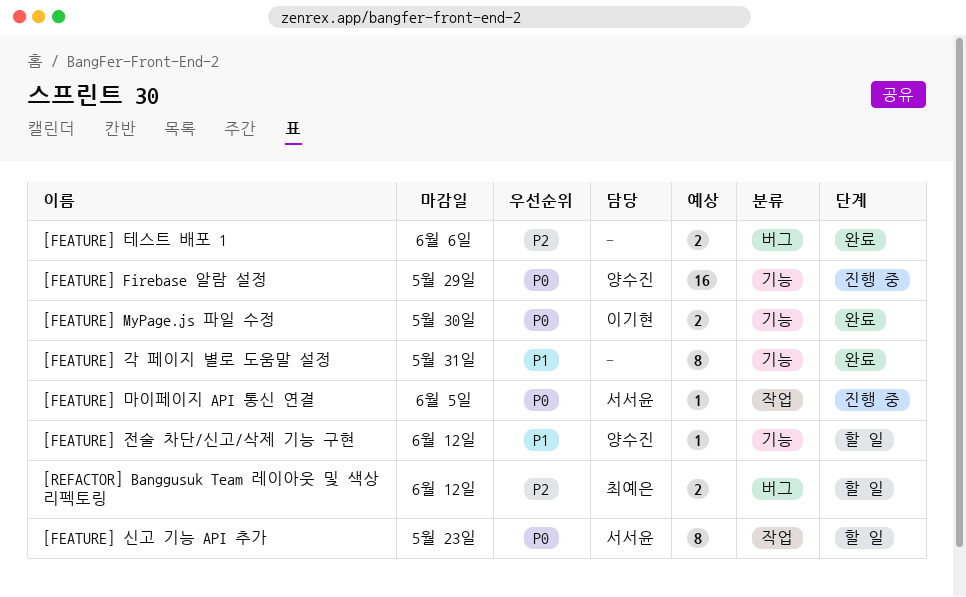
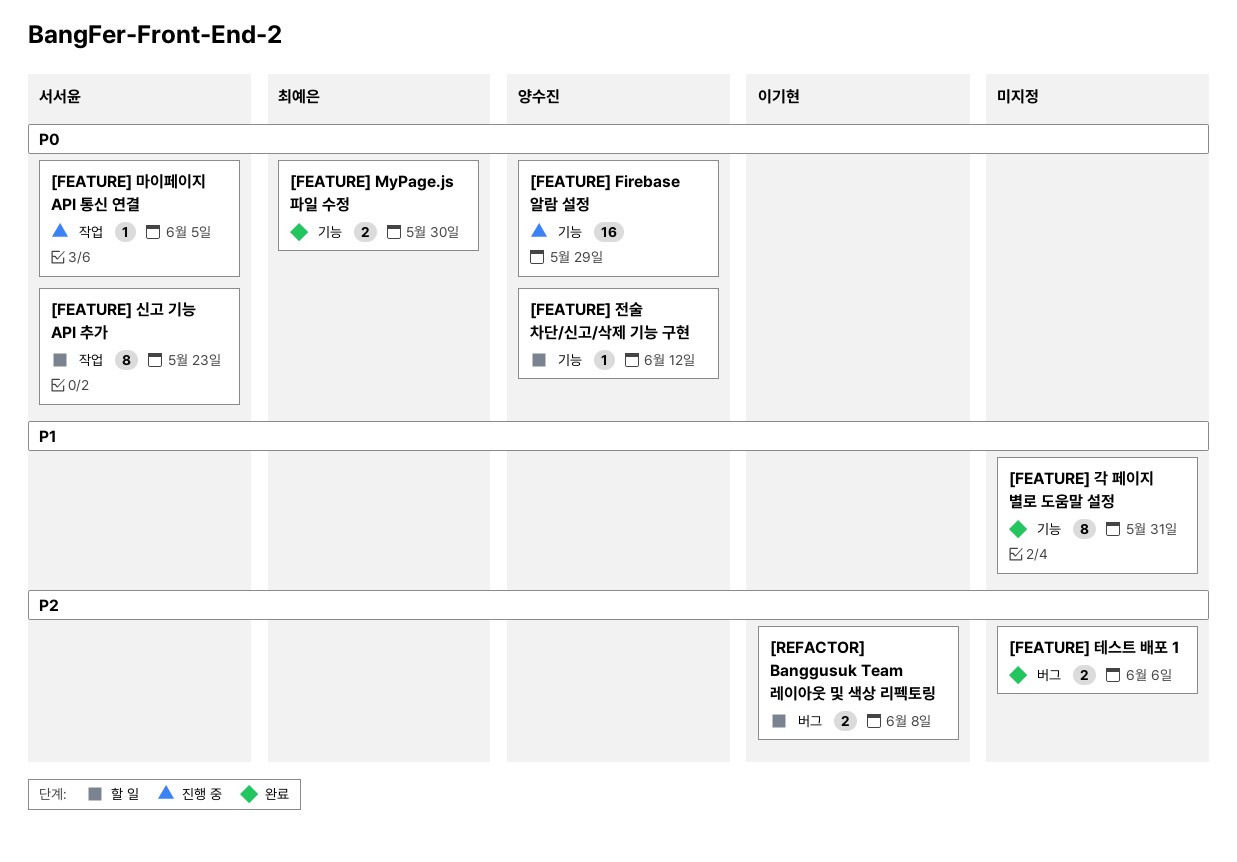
[FEATURE] MyPage.js 파일 수정, owner: 이기현 -> 최예은
[FEATURE] 전술 차단/신고/삭제 기능 구현, priority: P1 -> P0
[REFACTOR] Banggusuk Team 레이아웃 및 색상 리펙토링, owner: 최예은 -> 이기현
[REFACTOR] Banggusuk Team 레이아웃 및 색상 리펙토링, due: Jun 12 -> Jun 8

